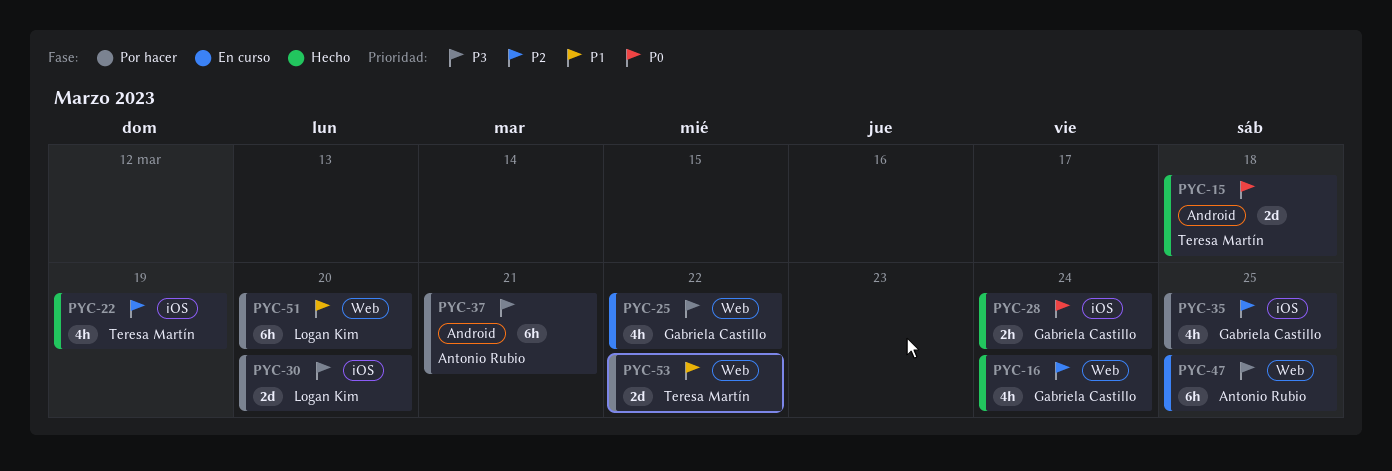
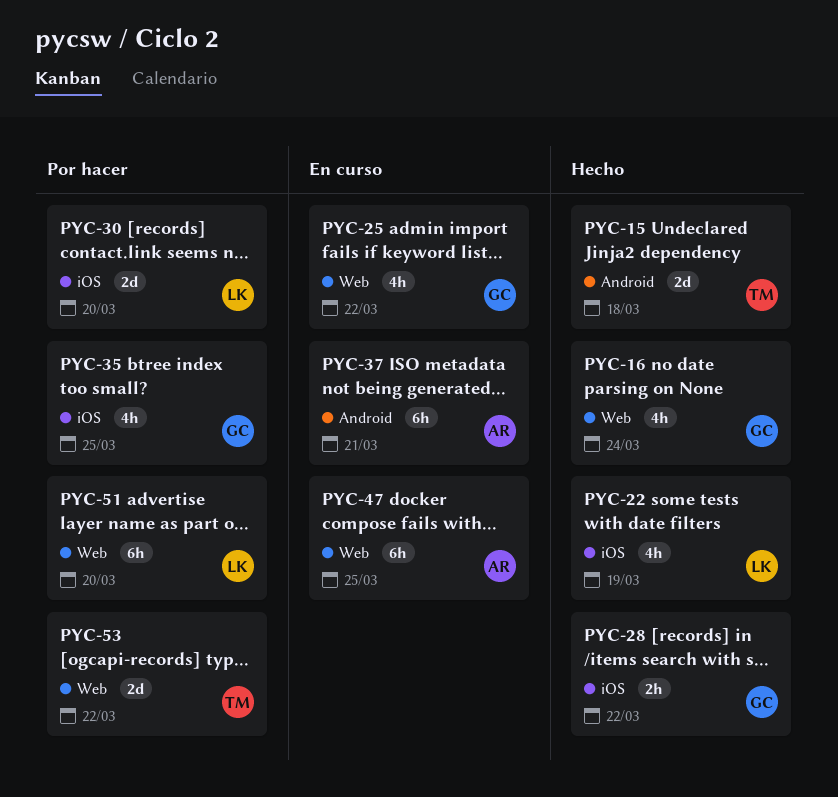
PYC-22, owner: Teresa Martín -> Logan Kim
PYC-28, due: Mar 24 -> Mar 22
PYC-37, status: Por hacer -> En curso

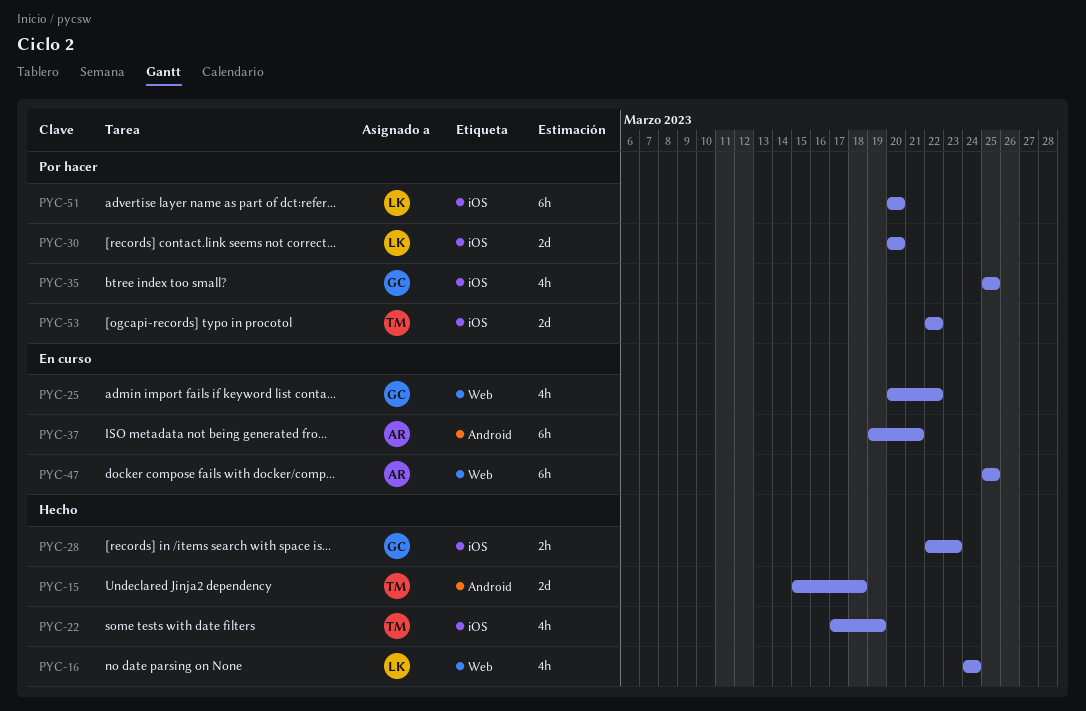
PYC-16, owner: GC -> LK
PYC-22, owner: LK -> TM
PYC-28, due: Mar 22 -> Mar 23
PYC-51, label: Web -> iOS
PYC-53, label: Web -> iOS

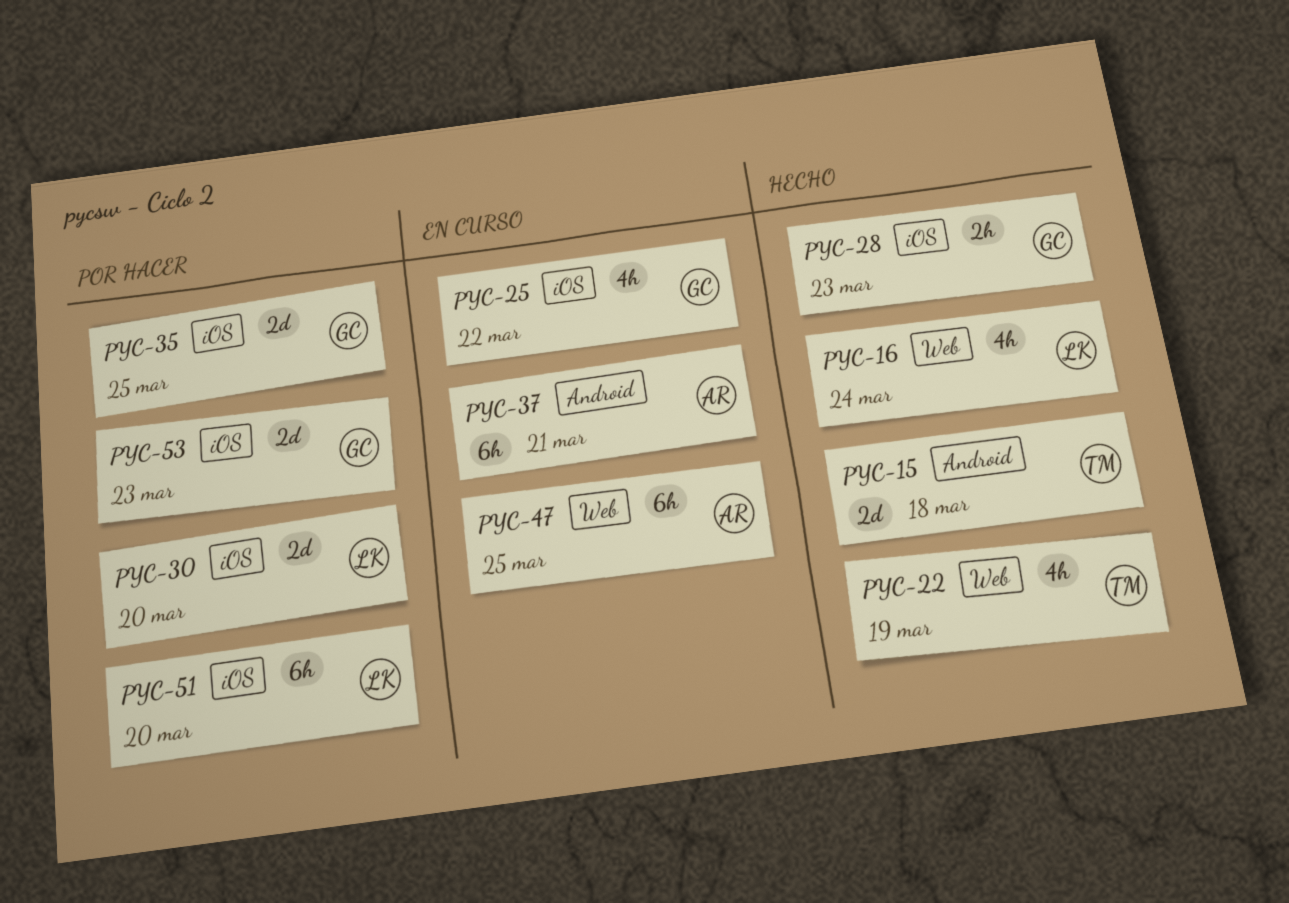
PYC-22, label: iOS -> Web
PYC-25, label: Web -> iOS
PYC-35, estimate: 4h -> 2d
PYC-53, owner: TM -> GC
PYC-53, due: Mar 22 -> Mar 23

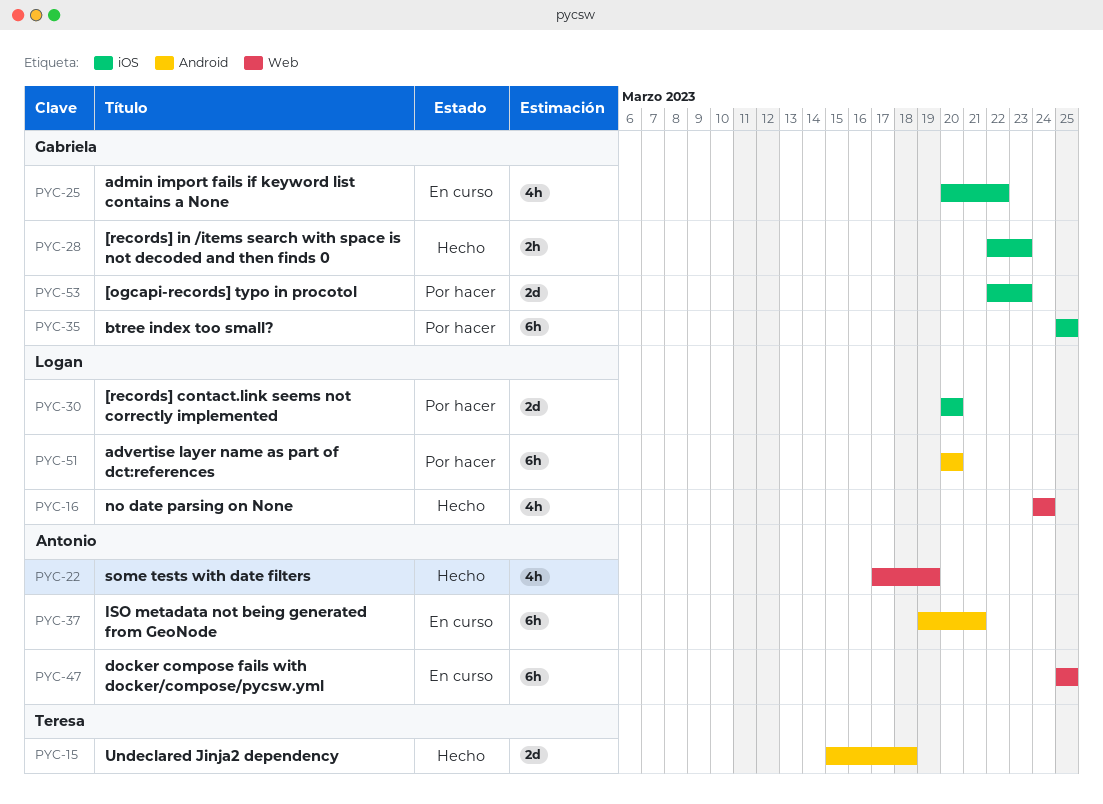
PYC-22, owner: Teresa -> Antonio
PYC-35, estimate: 2d -> 6h
PYC-51, label: iOS -> Android

